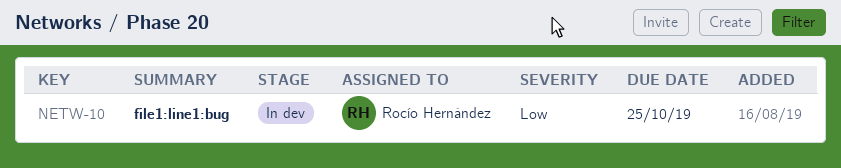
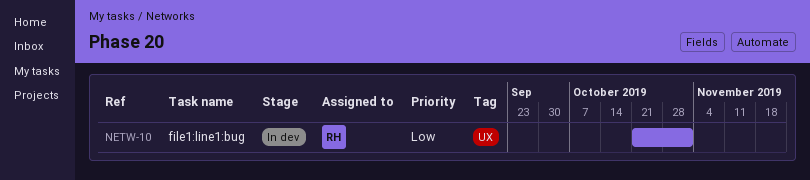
NETW-10, due: Oct 25 -> Nov 1

